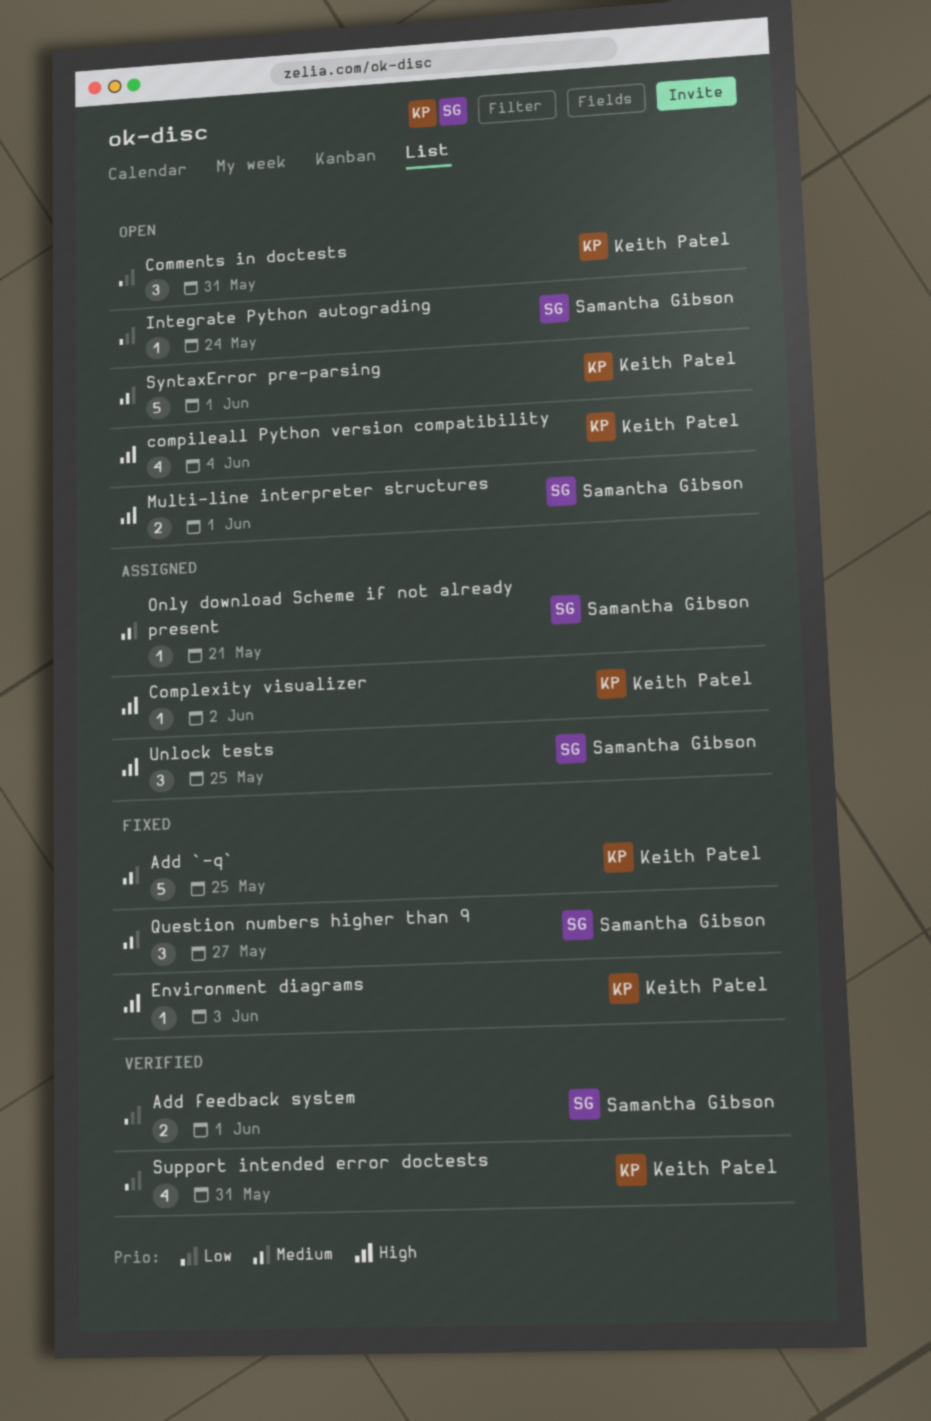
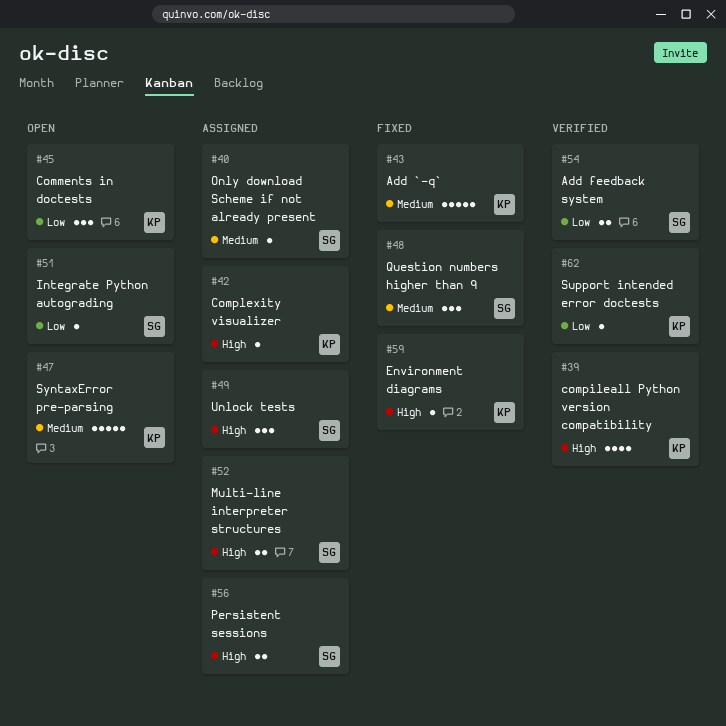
compileall Python version compatibility, status: Open -> Verified
Multi-line interpreter structures, status: Open -> Assigned
Persistent sessions: none -> present
Support intended error doctests, estimate: 4 -> 1

